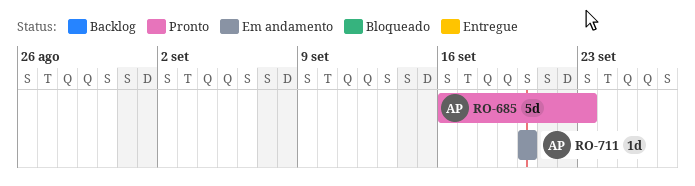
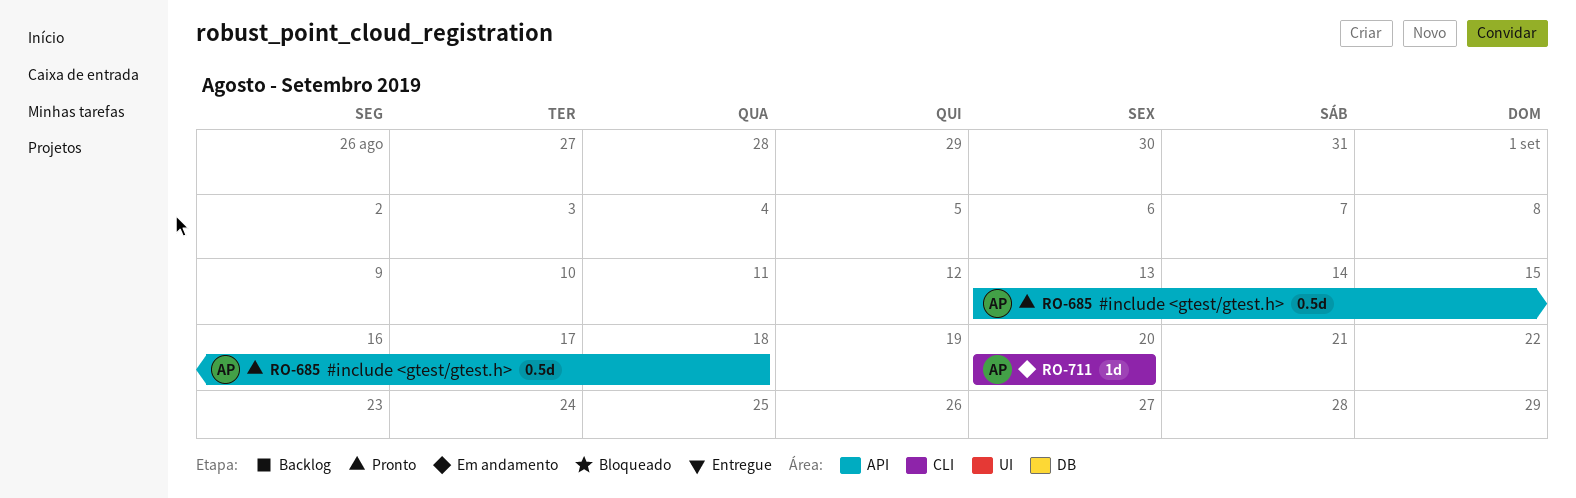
RO-685, estimate: 5d -> 0.5d
RO-685, start: Sep 16 -> Sep 13
RO-685, due: Sep 23 -> Sep 18

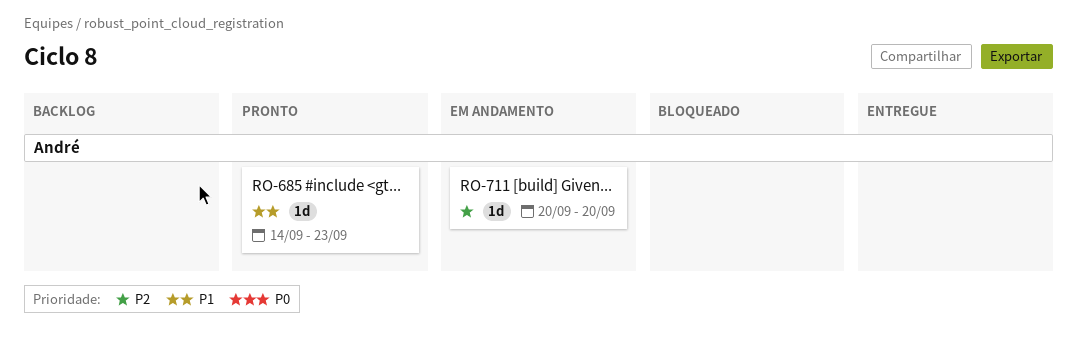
RO-685, estimate: 0.5d -> 1d
RO-685, start: Sep 13 -> Sep 14
RO-685, due: Sep 18 -> Sep 23

